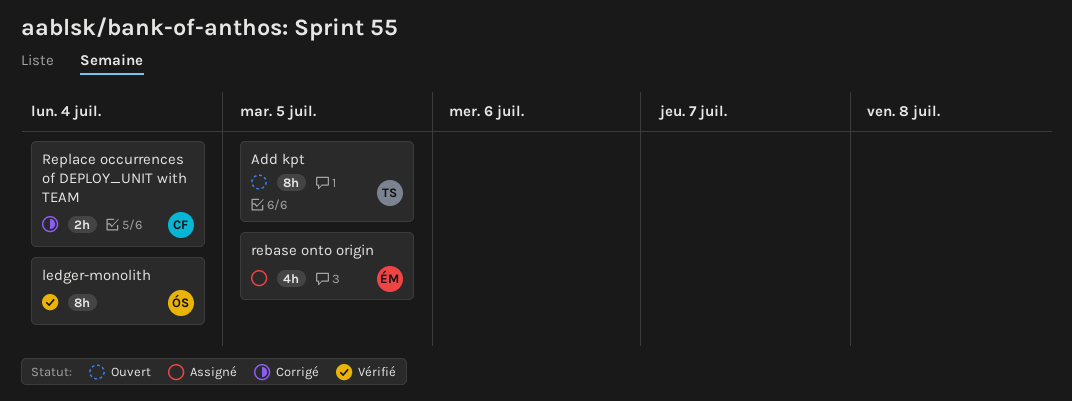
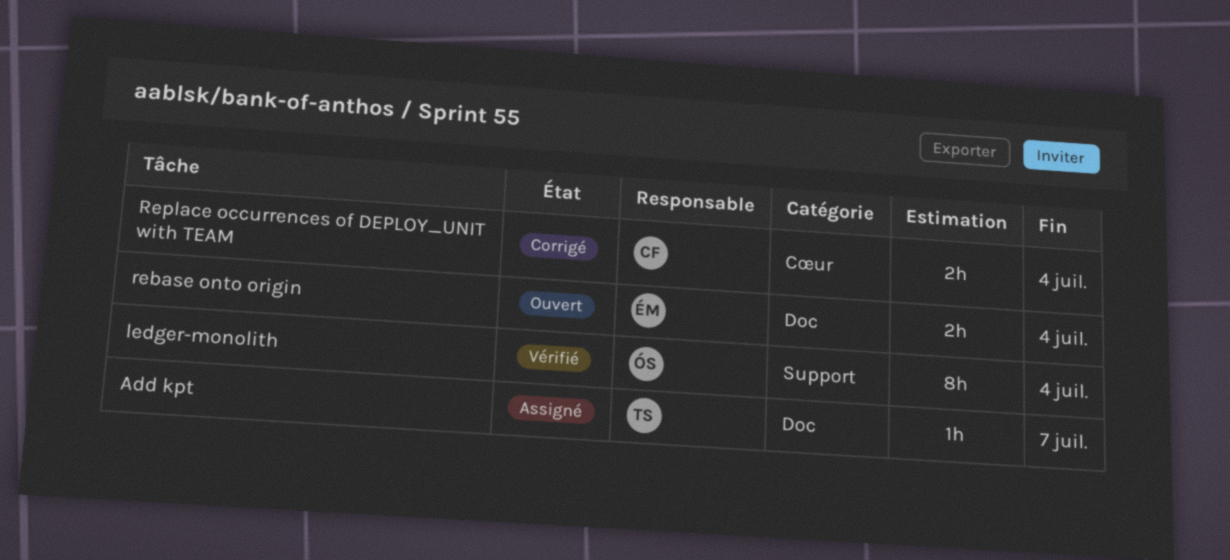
Add kpt, status: Ouvert -> Assigné
Add kpt, estimate: 8h -> 1h
Add kpt, due: Jul 5 -> Jul 7
rebase onto origin, status: Assigné -> Ouvert
rebase onto origin, estimate: 4h -> 2h
rebase onto origin, due: Jul 5 -> Jul 4

